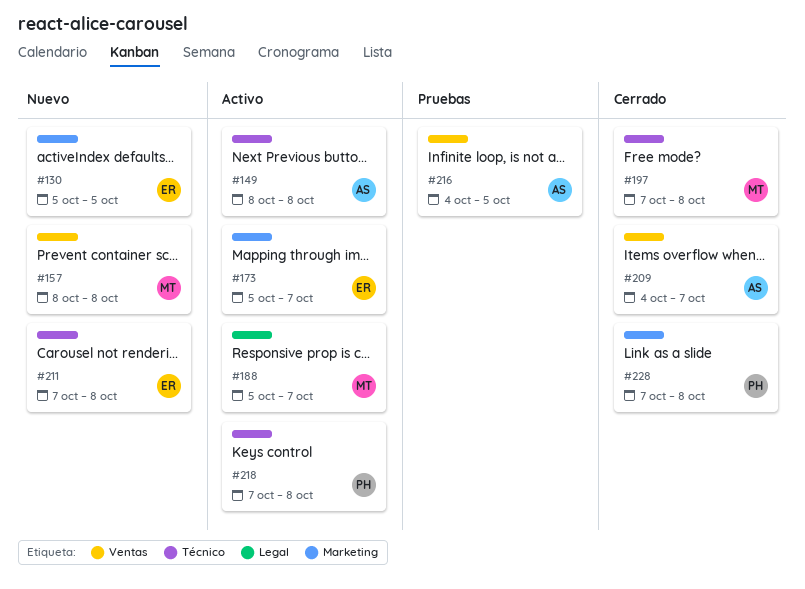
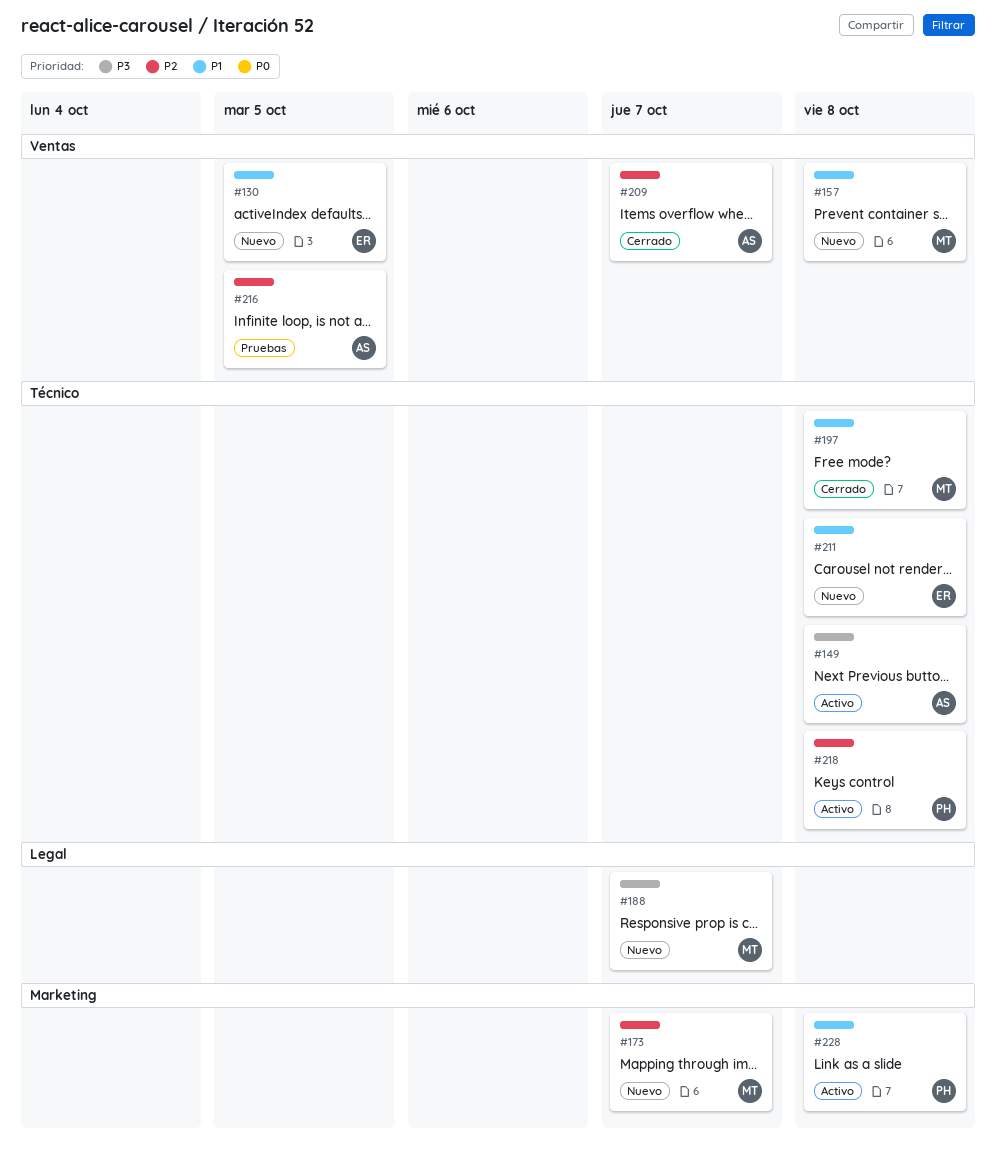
#130, label: Marketing -> Ventas
#173, status: Activo -> Nuevo
#173, owner: ER -> MT
#188, status: Activo -> Nuevo
#228, status: Cerrado -> Activo

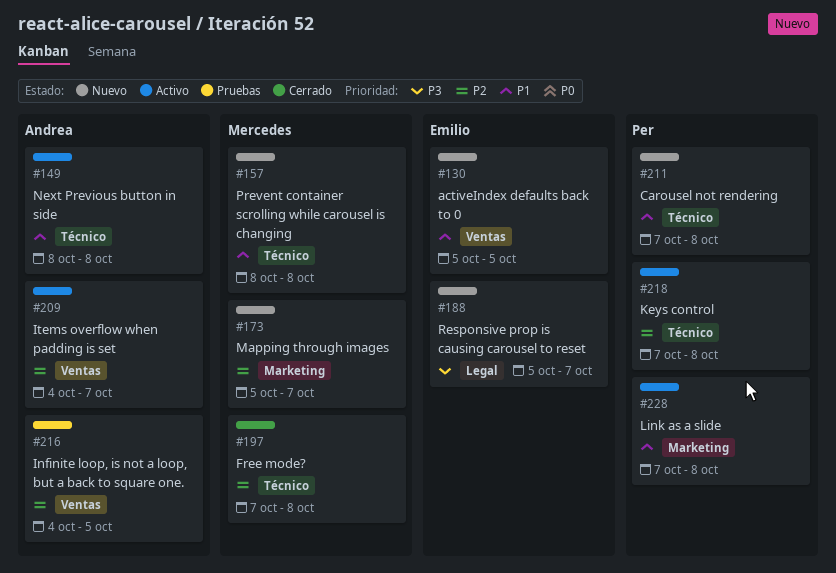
#149, priority: P3 -> P1
#157, label: Ventas -> Técnico
#188, owner: Mercedes -> Emilio
#197, priority: P1 -> P2
#209, status: Cerrado -> Activo
#211, owner: Emilio -> Per

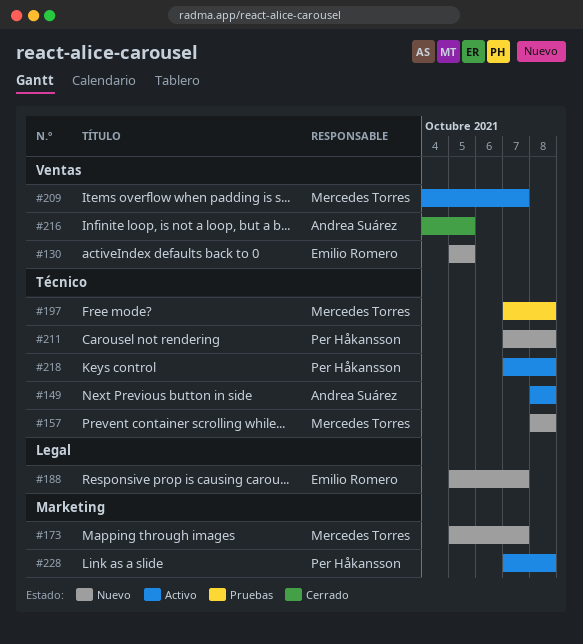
#197, status: Cerrado -> Pruebas
#209, owner: Andrea Suárez -> Mercedes Torres
#216, status: Pruebas -> Cerrado

